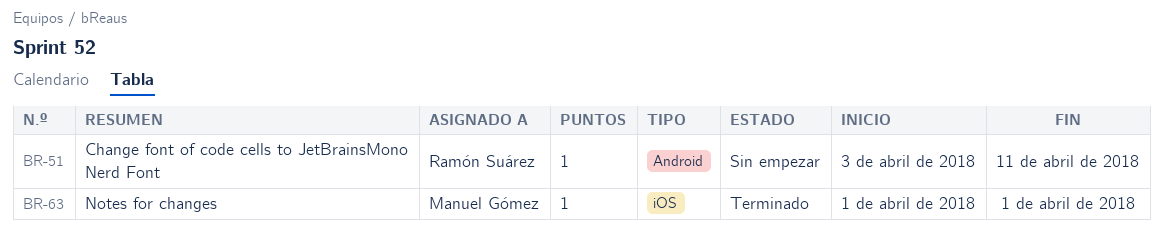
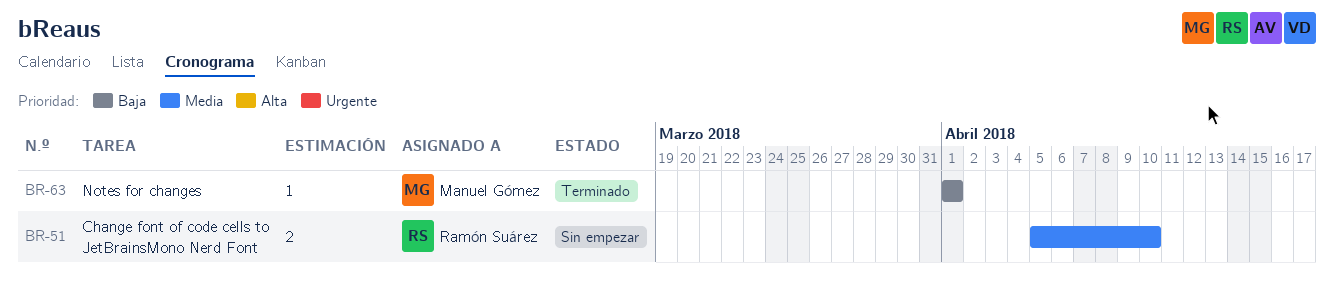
BR-51, estimate: 1 -> 2
BR-51, start: Apr 3 -> Apr 5
BR-51, due: Apr 11 -> Apr 10

